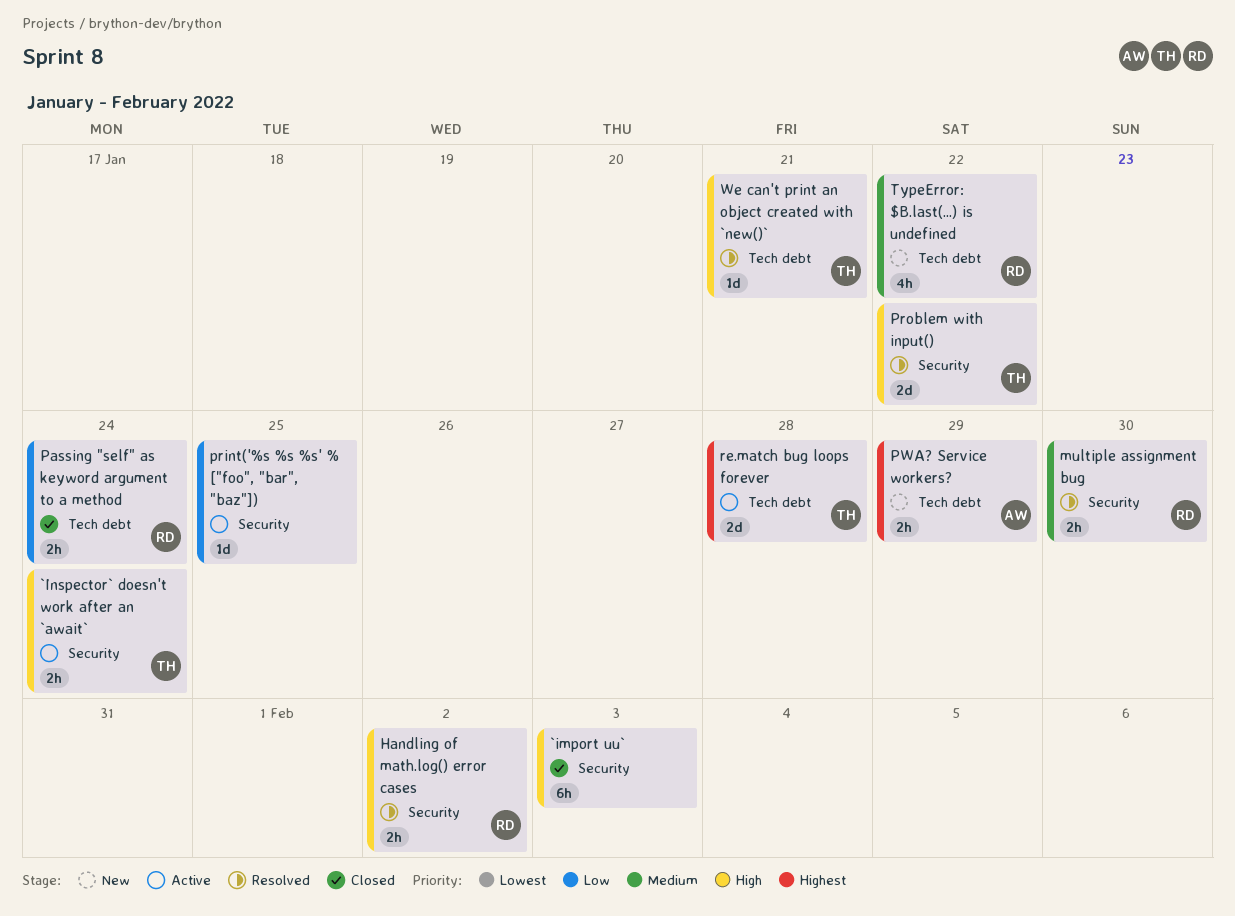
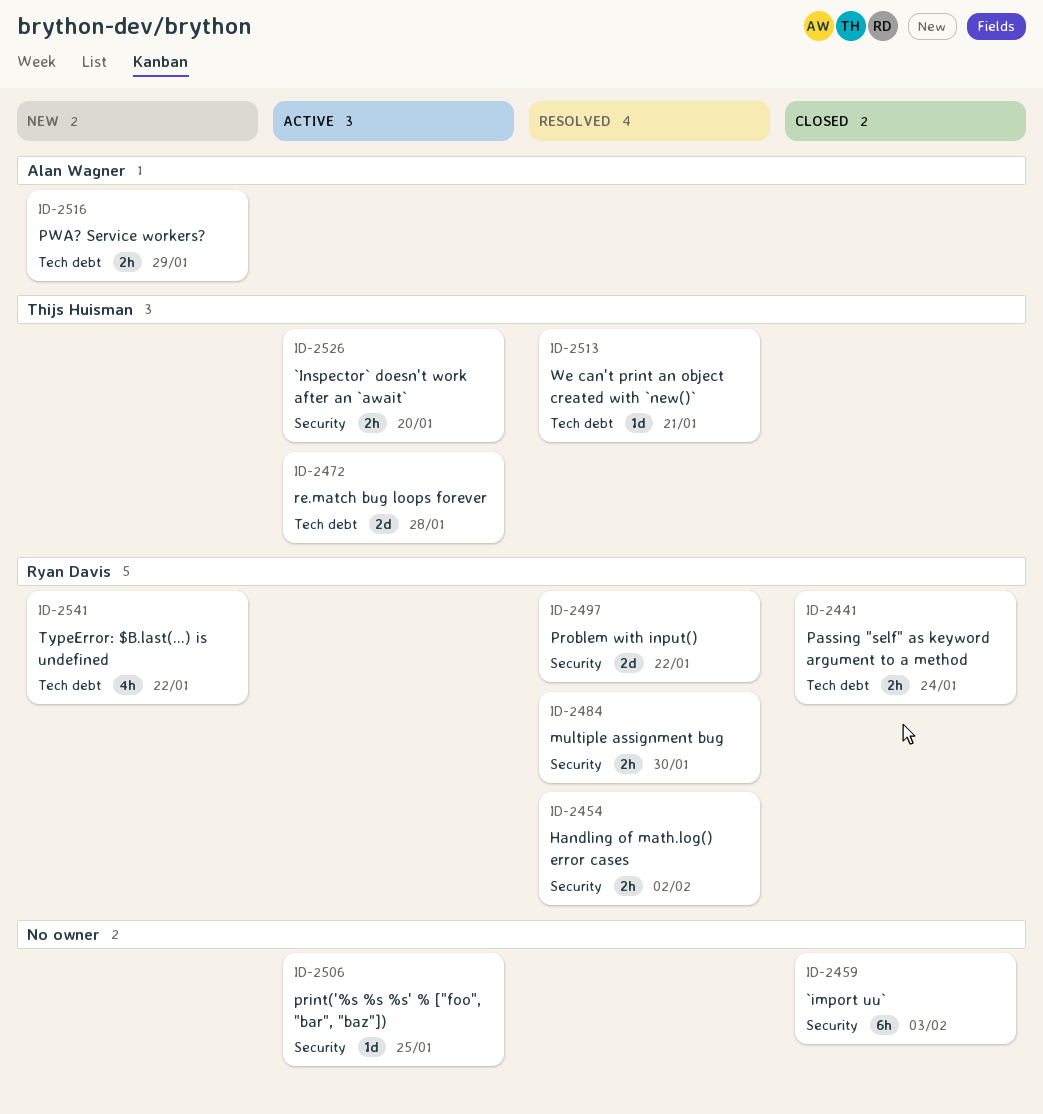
`Inspector` doesn't work after an `await`, due: Jan 24 -> Jan 20
Problem with input(), owner: Thijs Huisman -> Ryan Davis

